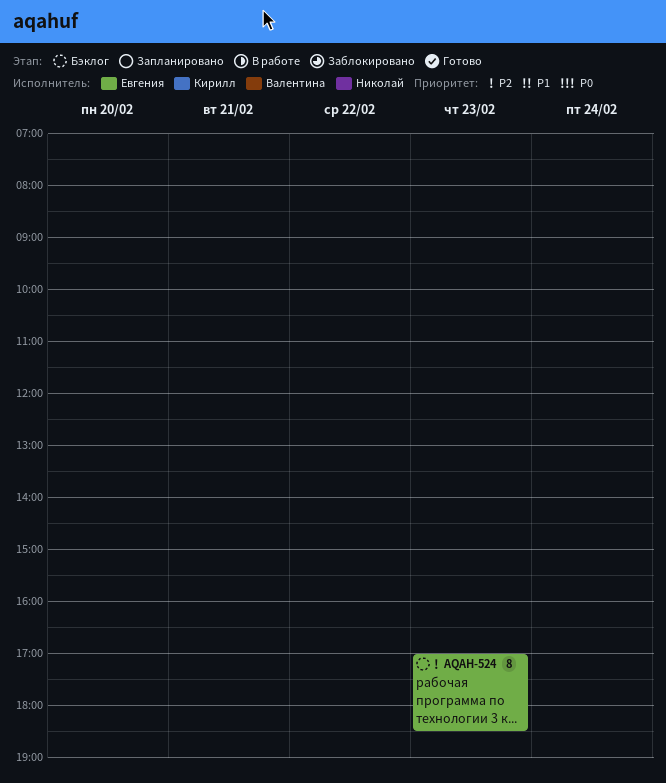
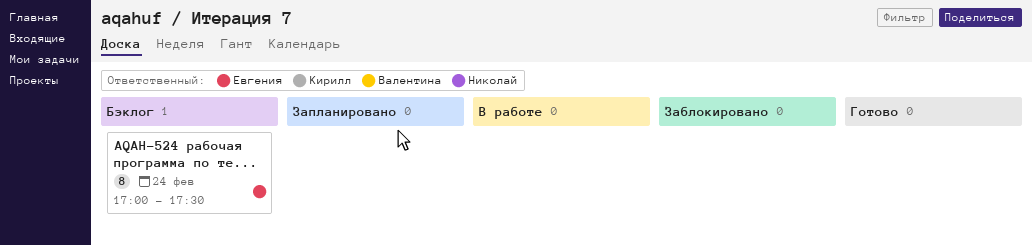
AQAH-524, day: Feb 23 -> Feb 24
AQAH-524, ends: 18:30 -> 17:30

